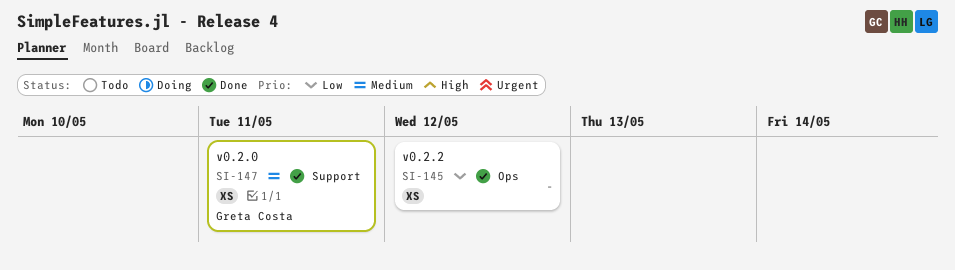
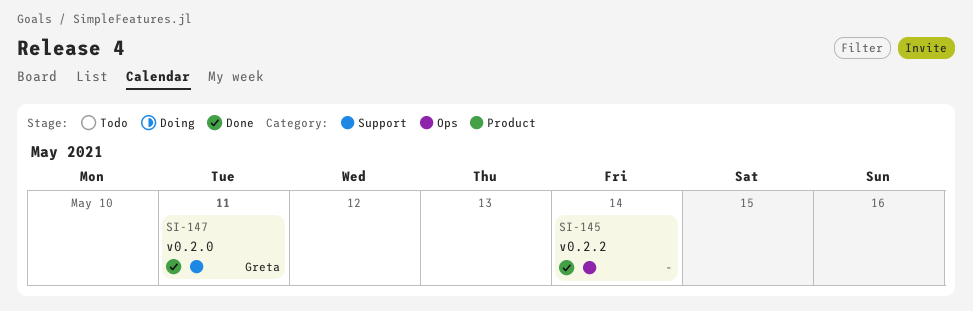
SI-145, due: May 12 -> May 14

